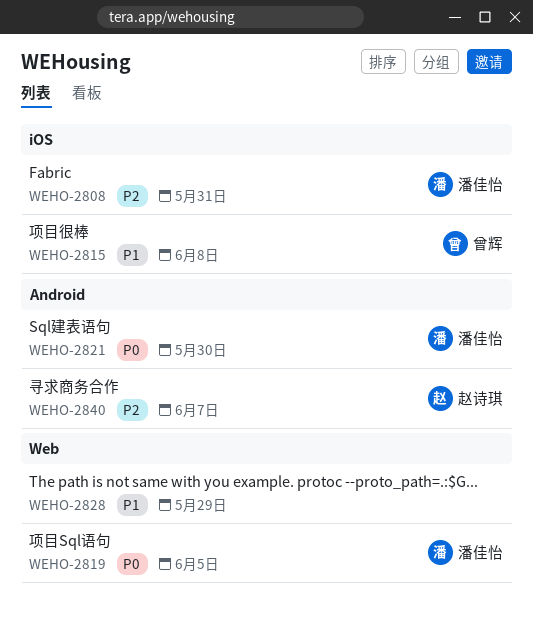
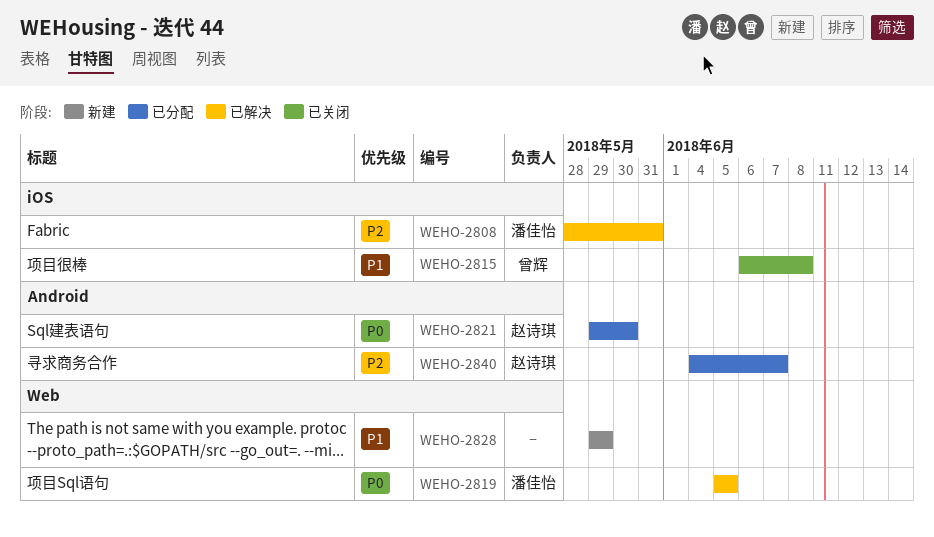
WEHO-2821, owner: 潘佳怡 -> 赵诗琪

